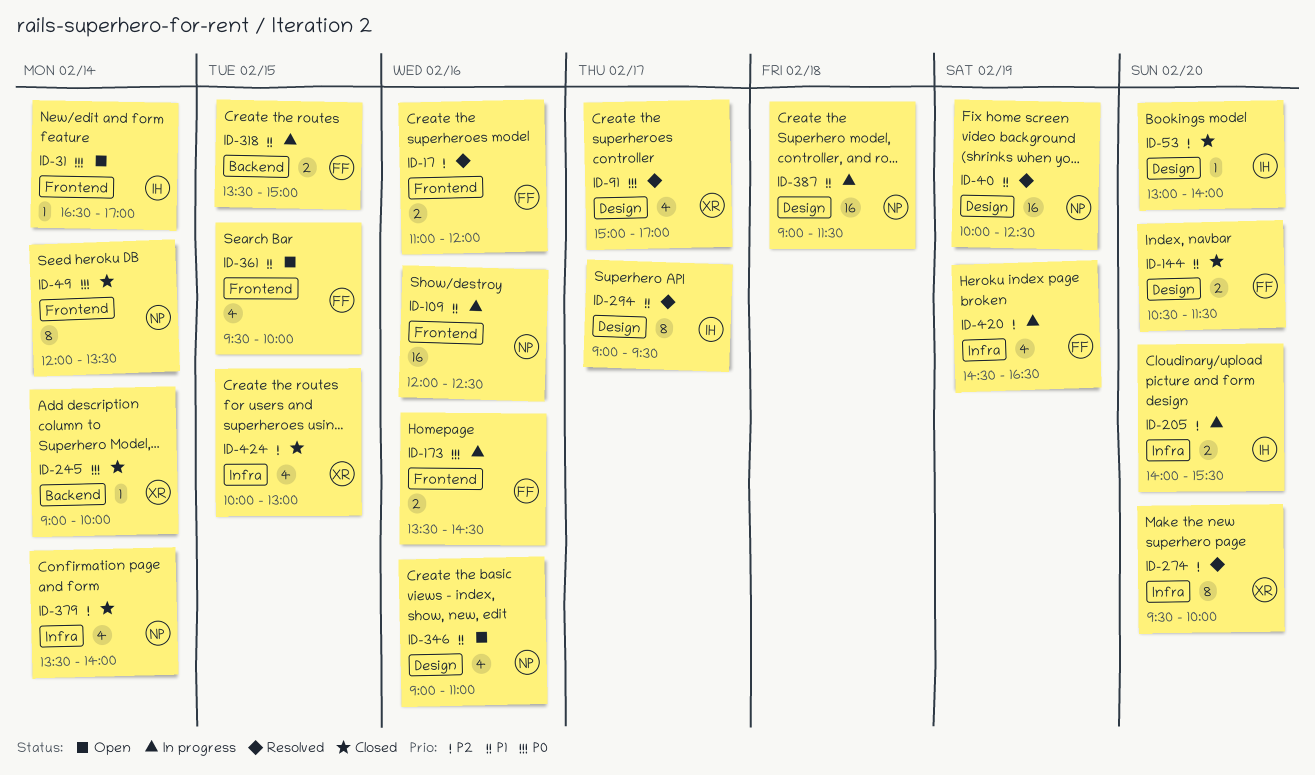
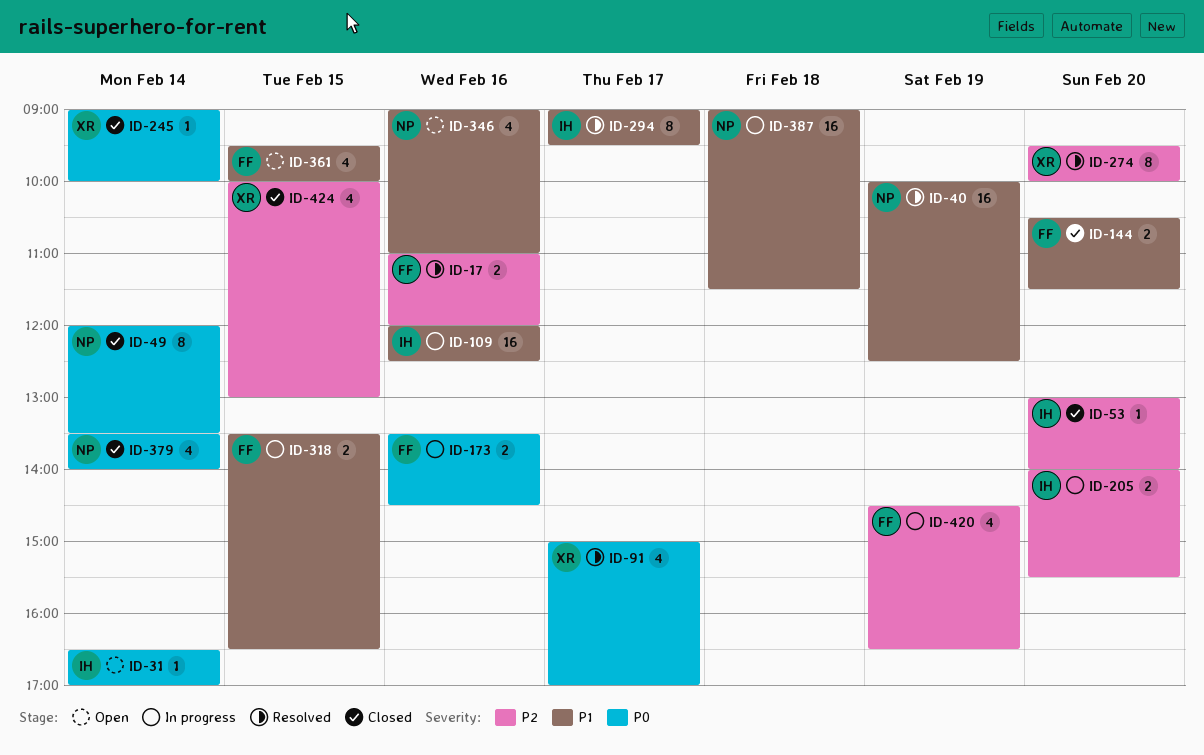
ID-109, owner: NP -> IH
ID-318, ends: 15:00 -> 16:30
ID-379, priority: P2 -> P0

